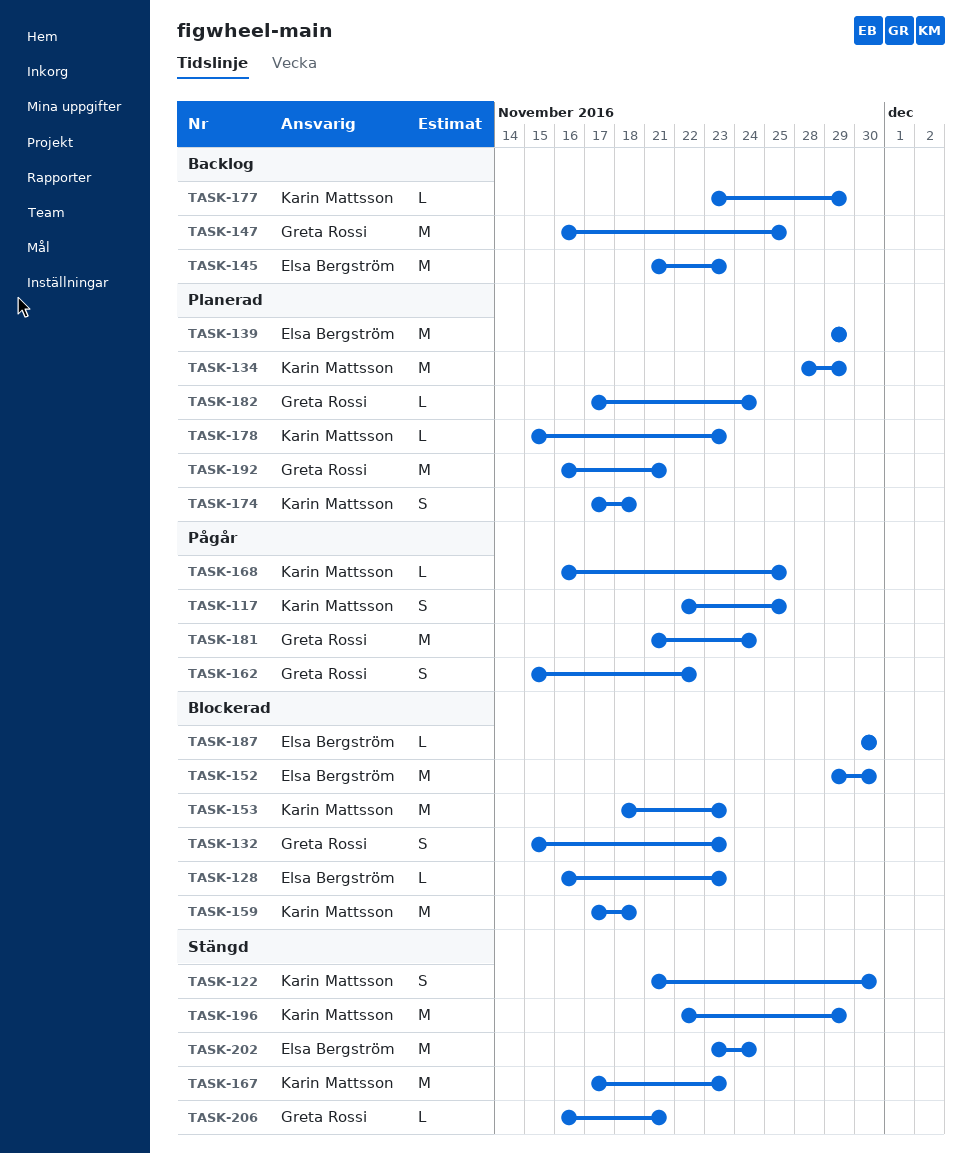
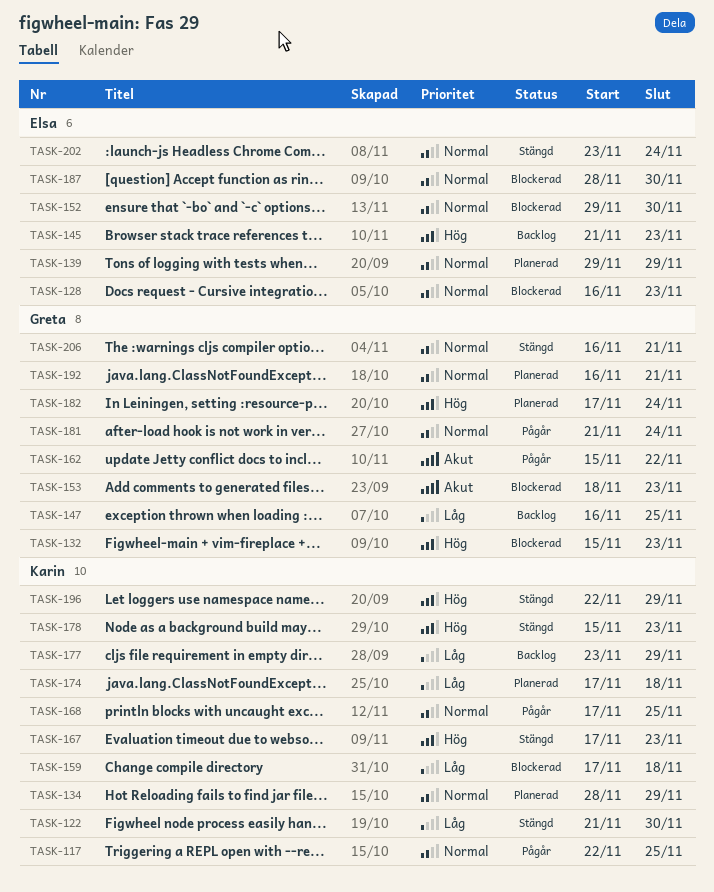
TASK-153, owner: Karin Mattsson -> Greta Rossi
TASK-168, start: Nov 16 -> Nov 17
TASK-178, status: Planerad -> Stängd
TASK-187, start: Nov 30 -> Nov 28

